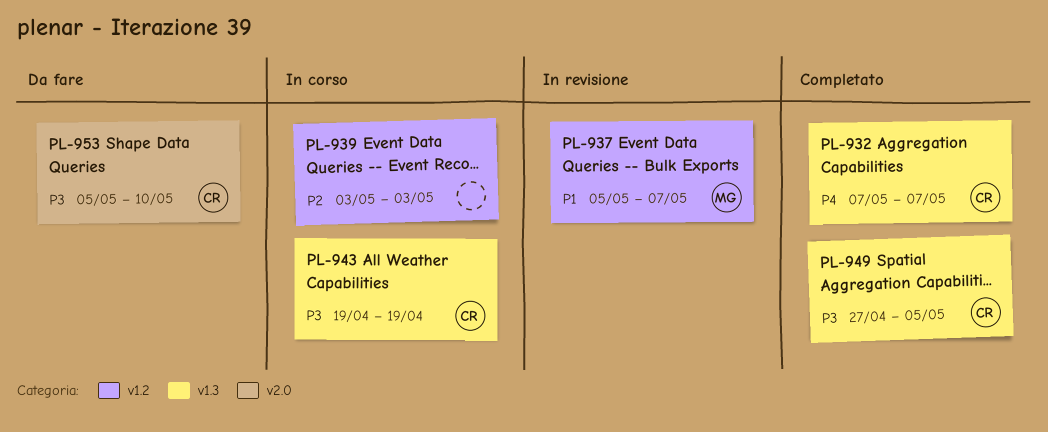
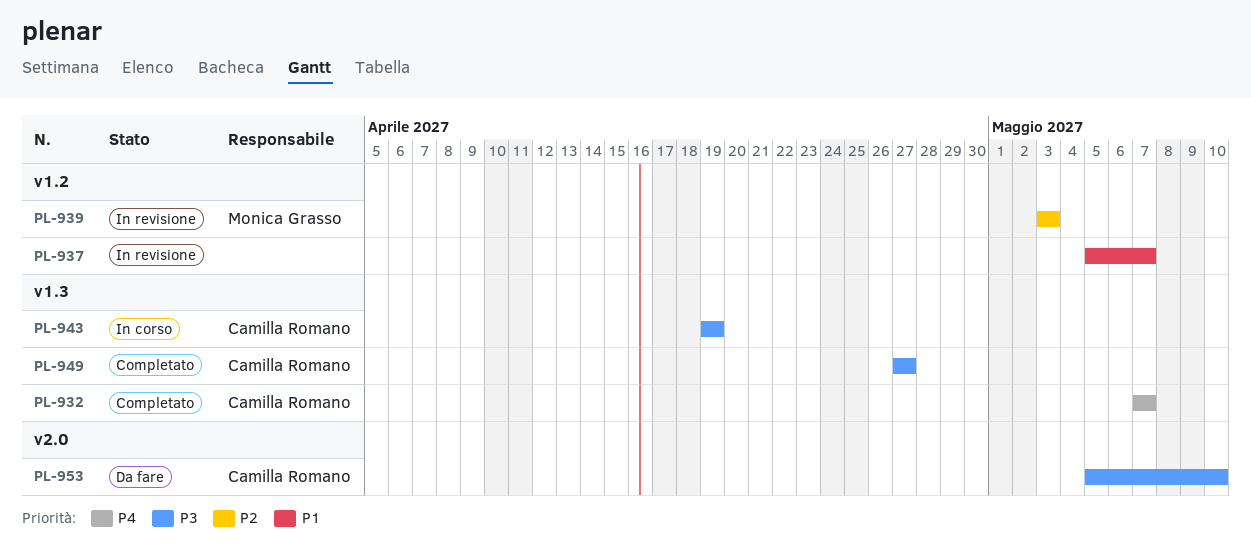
PL-937, owner: Monica Grasso -> none
PL-939, status: In corso -> In revisione
PL-939, owner: none -> Monica Grasso
PL-949, due: May 5 -> Apr 27

